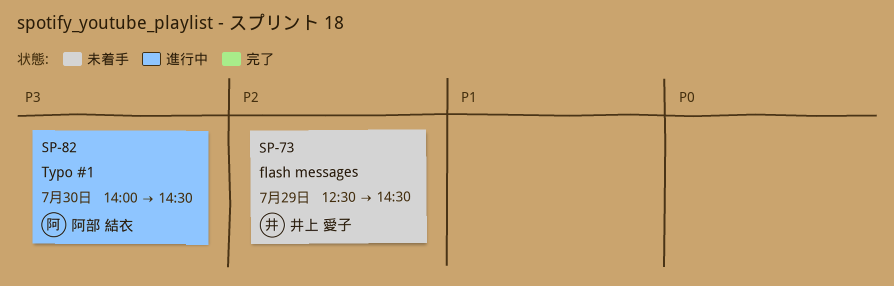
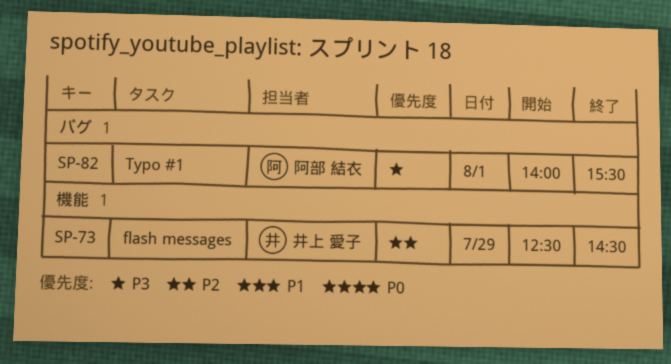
SP-82, day: Jul 30 -> Aug 1
SP-82, ends: 14:30 -> 15:30

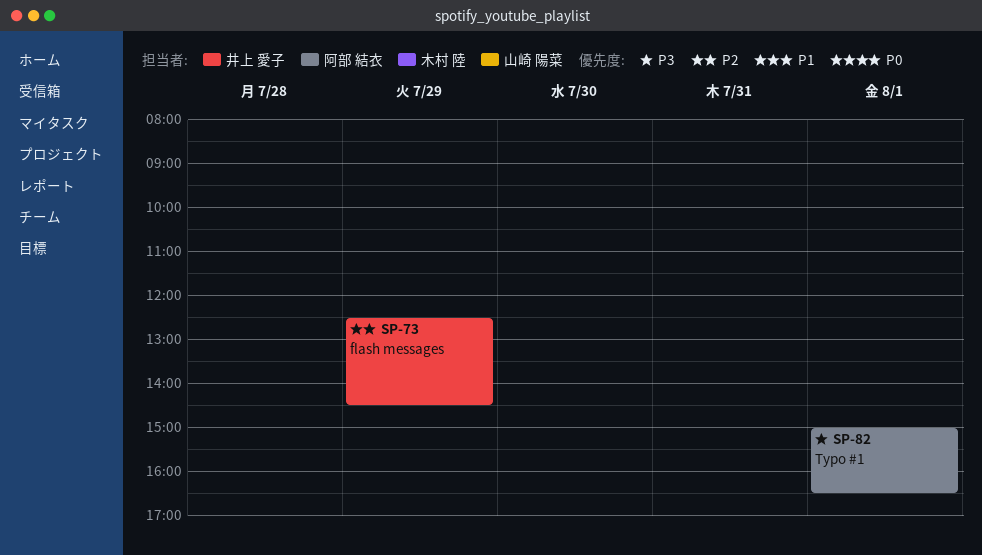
SP-82, begins: 14:00 -> 15:00
SP-82, ends: 15:30 -> 16:30

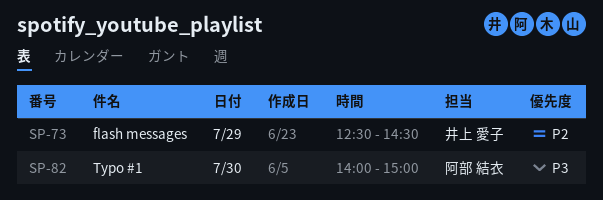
SP-82, day: Aug 1 -> Jul 30
SP-82, begins: 15:00 -> 14:00
SP-82, ends: 16:30 -> 15:00

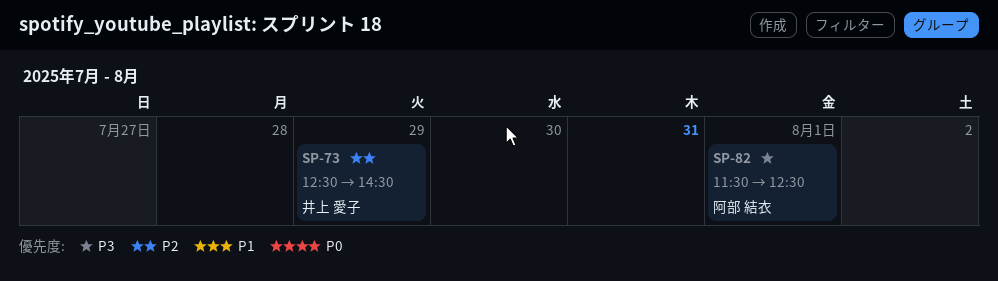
SP-82, day: Jul 30 -> Aug 1
SP-82, begins: 14:00 -> 11:30
SP-82, ends: 15:00 -> 12:30

